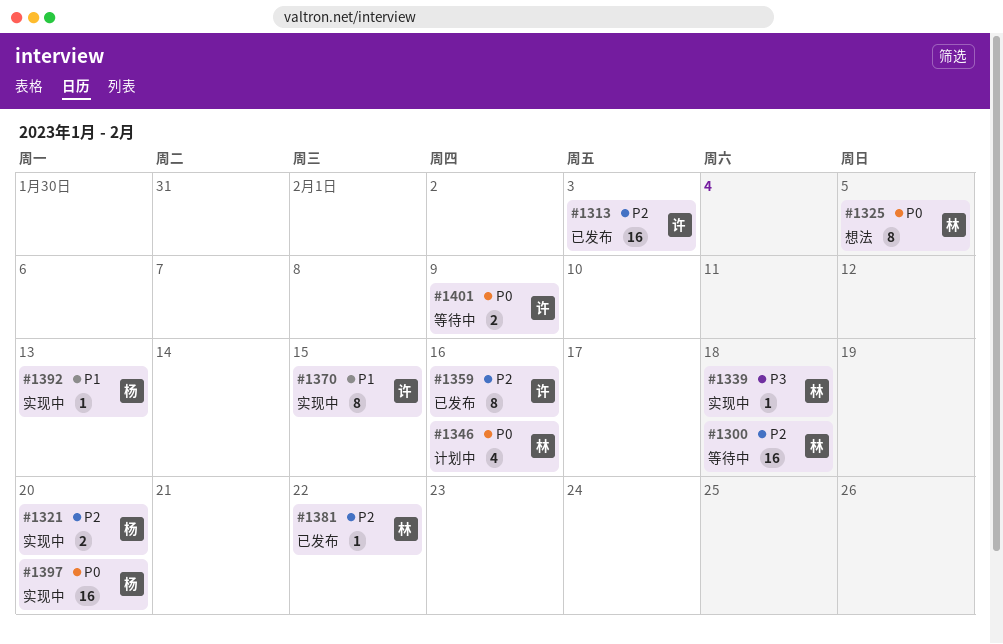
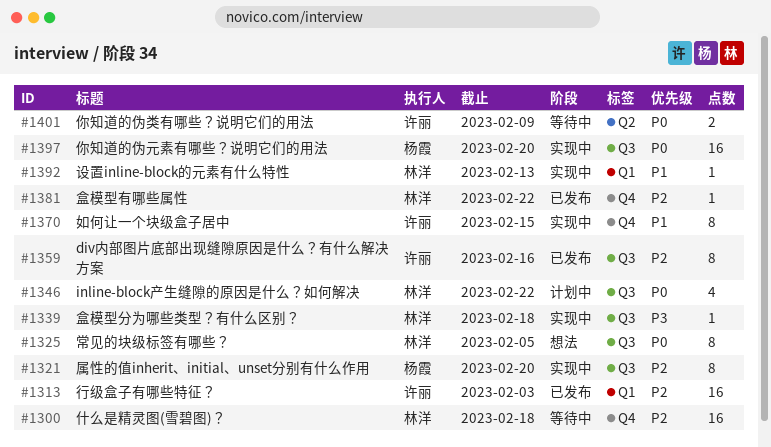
#1321, estimate: 2 -> 8
#1346, due: Feb 16 -> Feb 22
#1392, owner: 杨霞 -> 林洋

